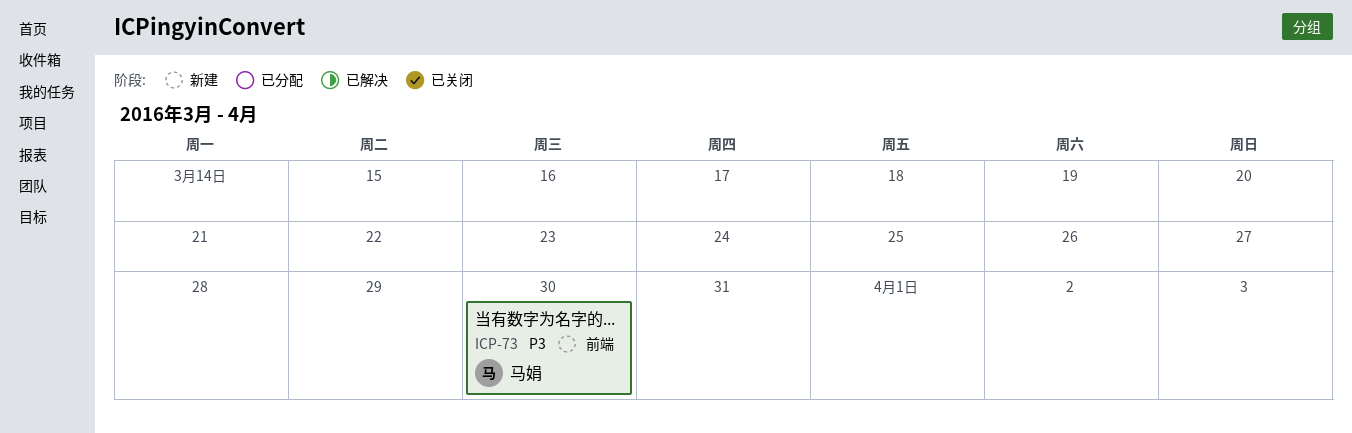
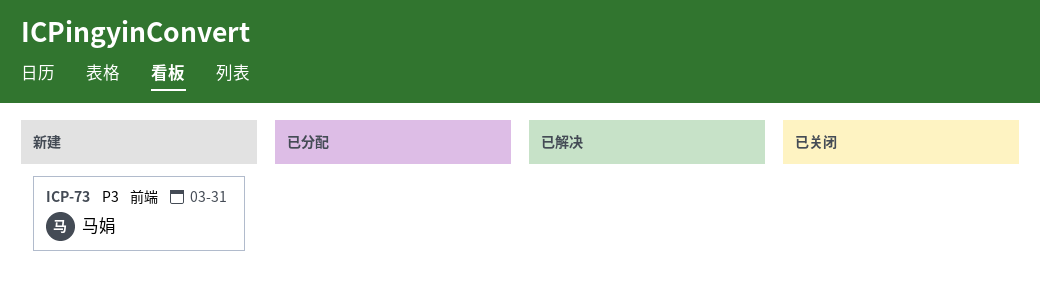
ICP-73, due: Mar 30 -> Mar 31

